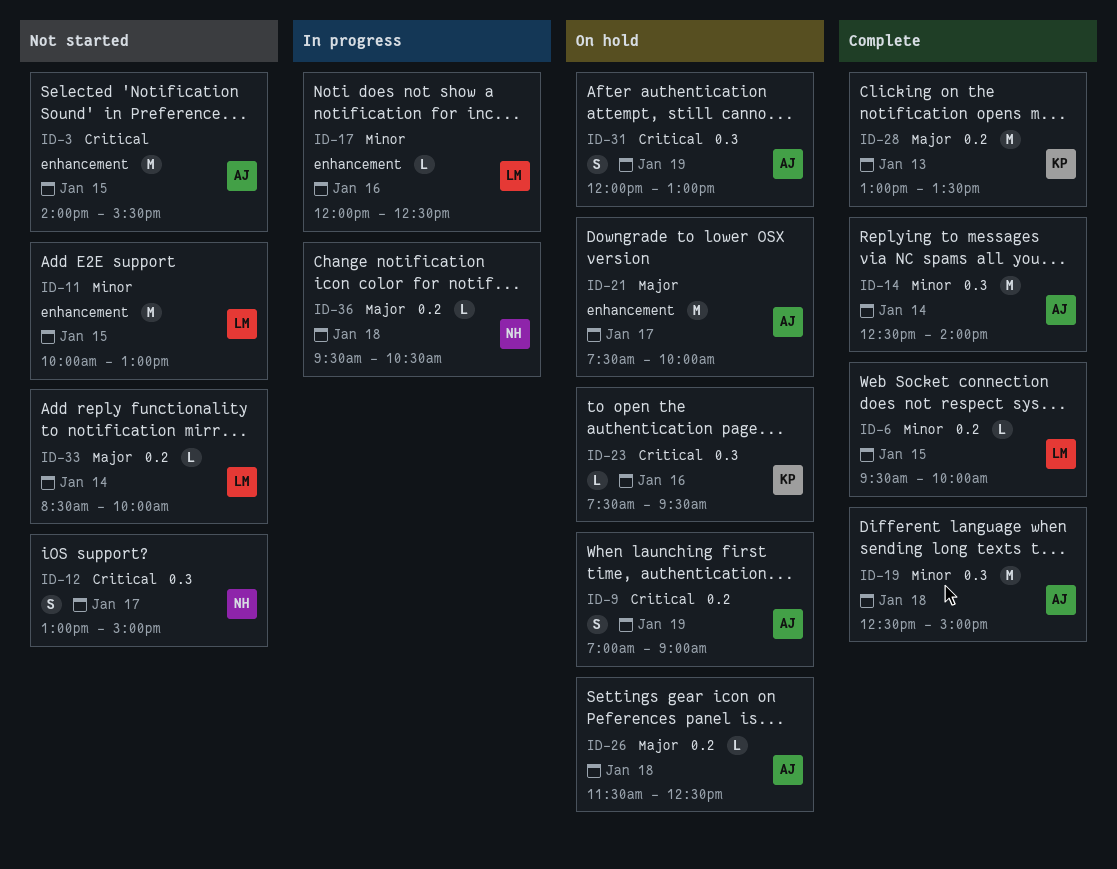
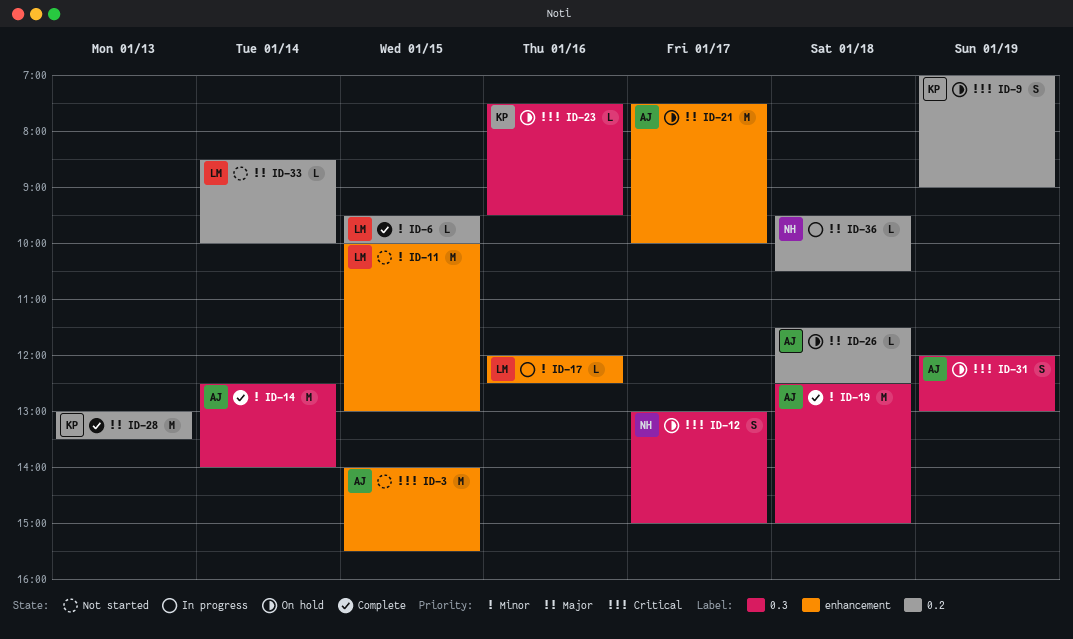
ID-9, owner: AJ -> KP
ID-12, status: Not started -> On hold

